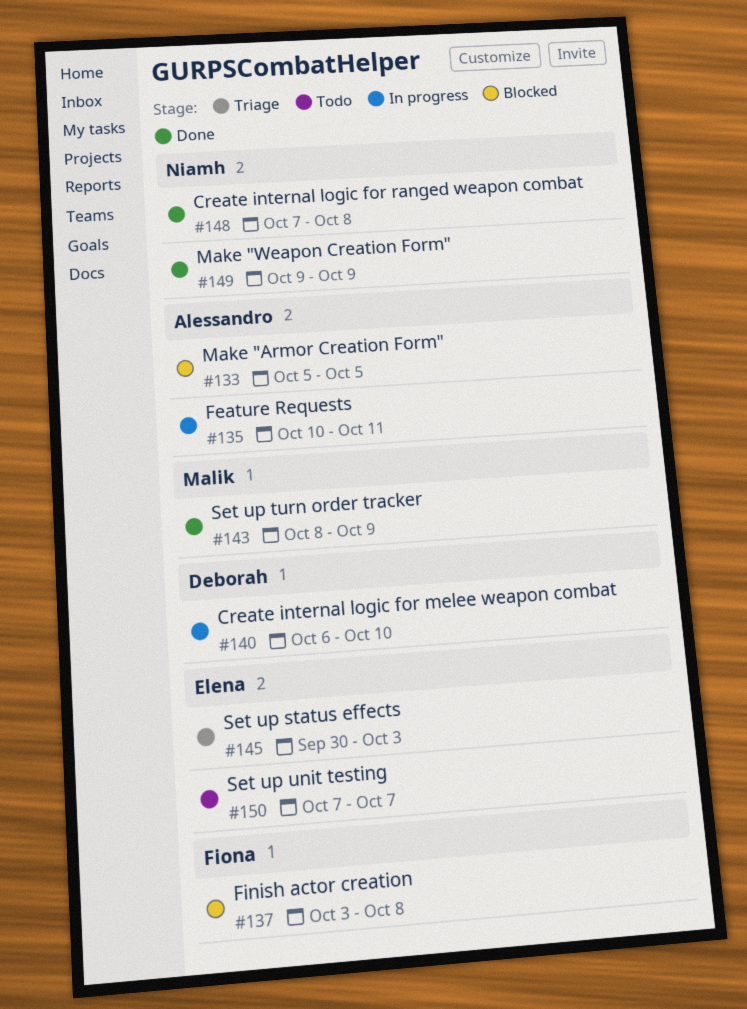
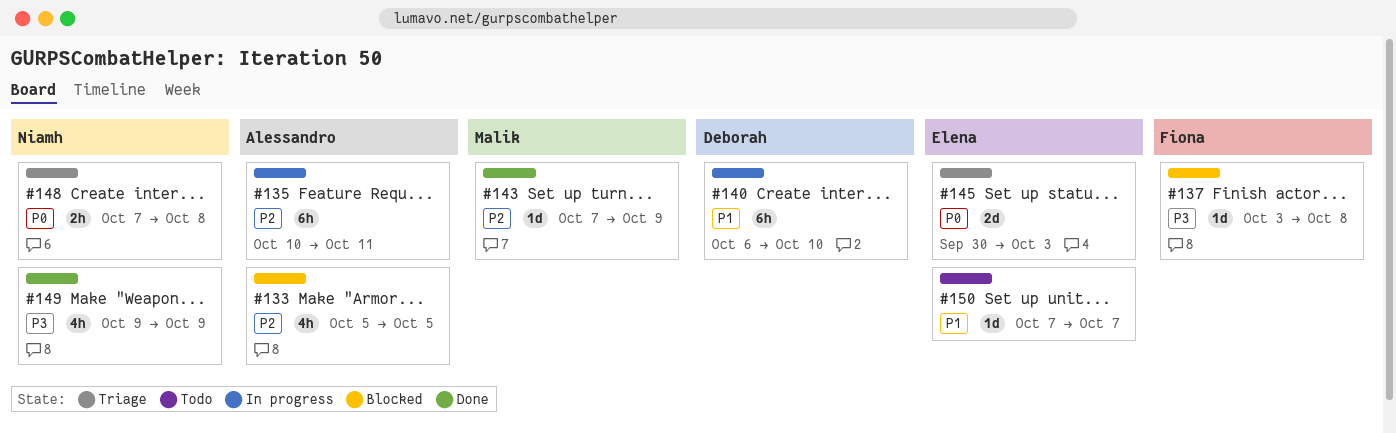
#143, start: Oct 8 -> Oct 7
#148, status: Done -> Triage

